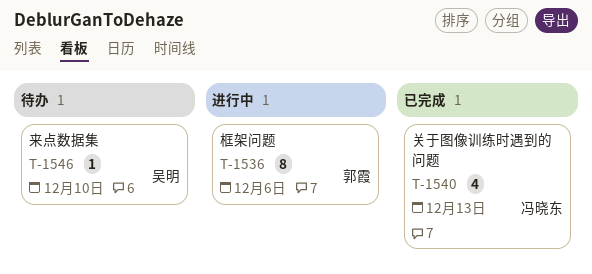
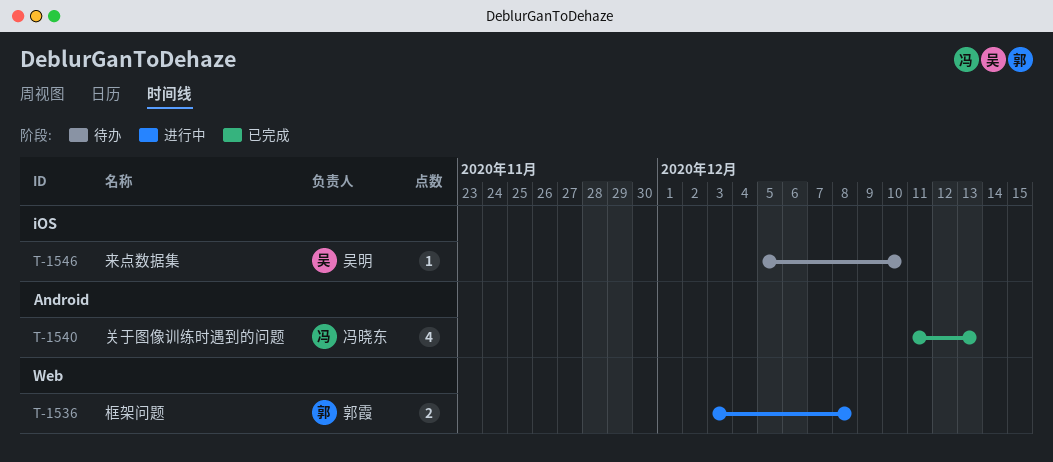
T-1536, estimate: 8 -> 2
T-1536, due: Dec 6 -> Dec 8

